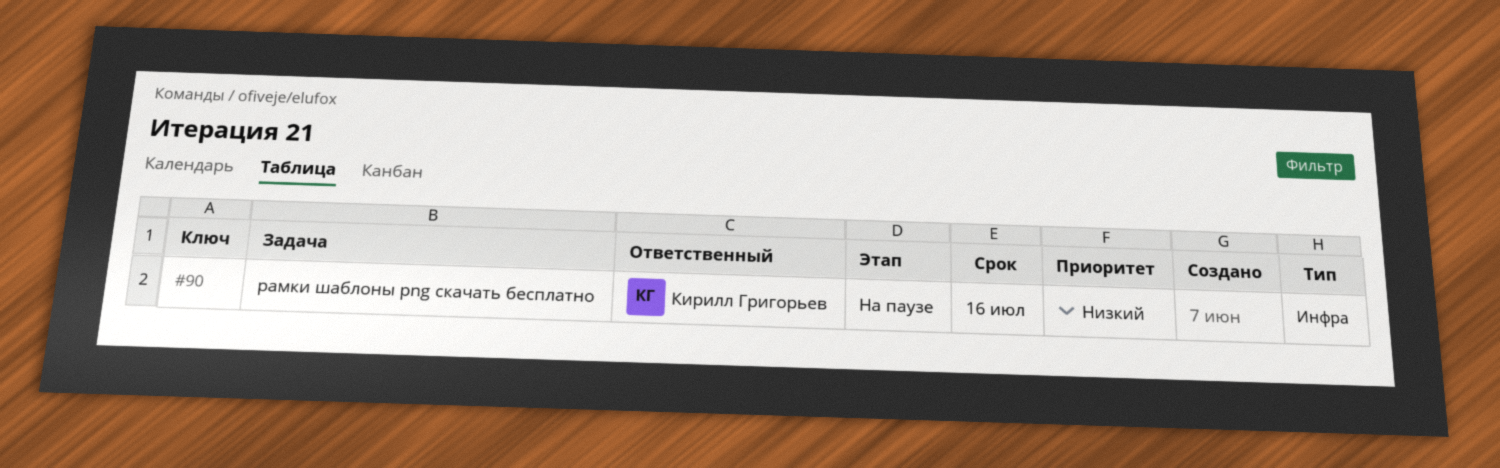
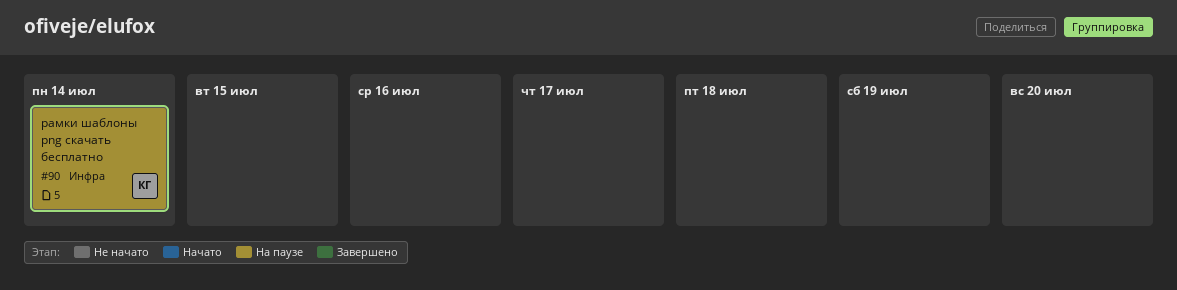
#90, due: Jul 16 -> Jul 14

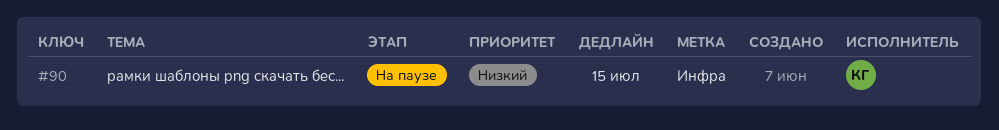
#90, due: Jul 14 -> Jul 15

